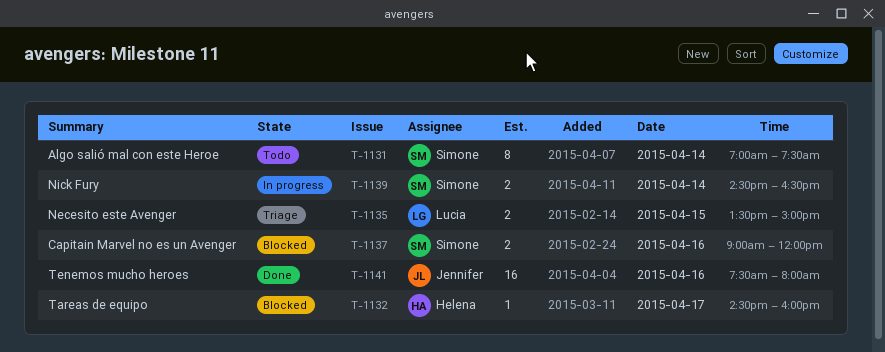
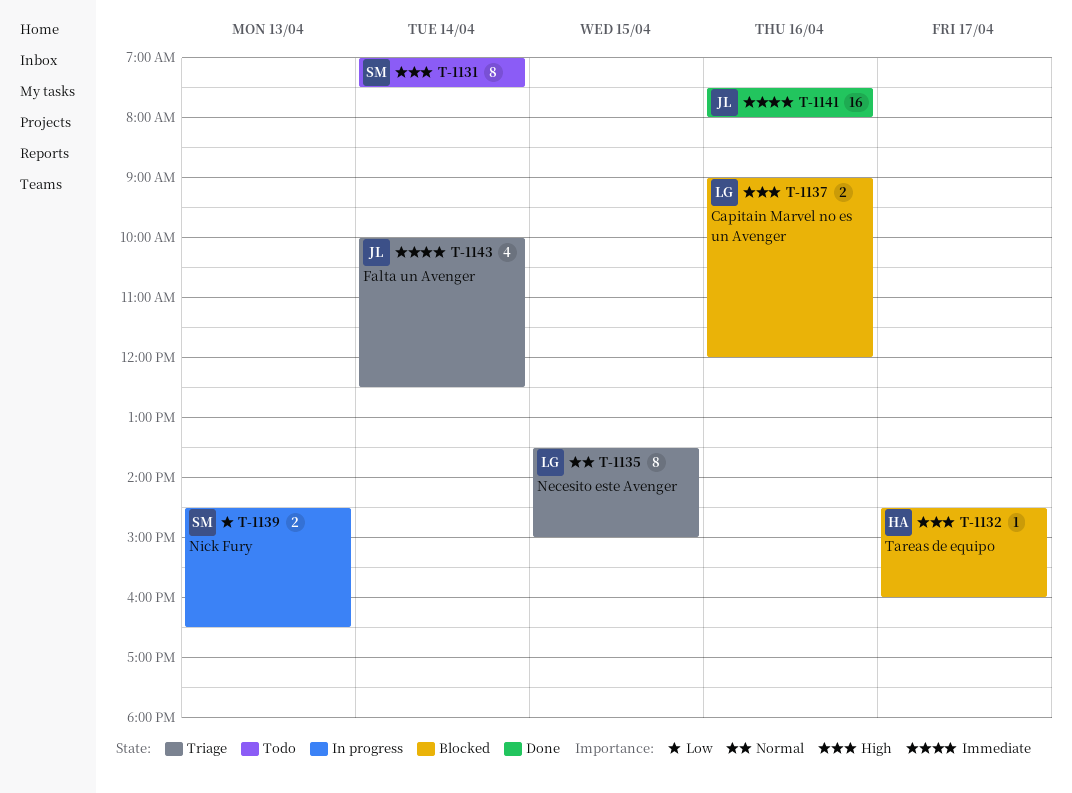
T-1135, estimate: 2 -> 8
T-1137, owner: Simone -> Lucia
T-1139, day: Apr 14 -> Apr 13
T-1143: none -> present

